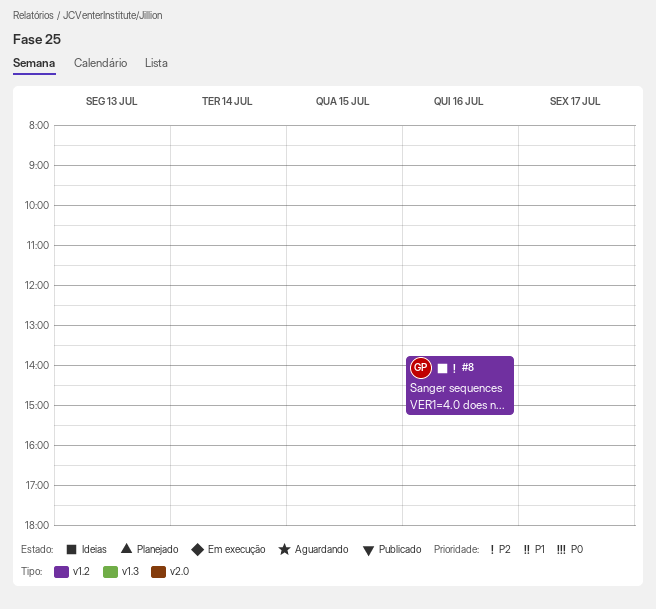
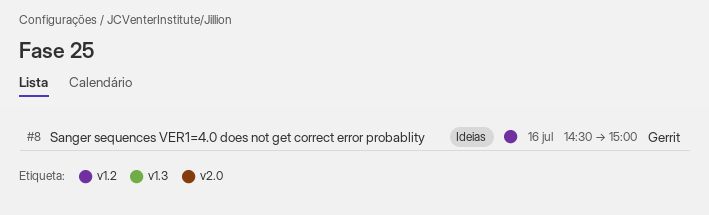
#8, begins: 13:45 -> 14:30
#8, ends: 15:15 -> 15:00

